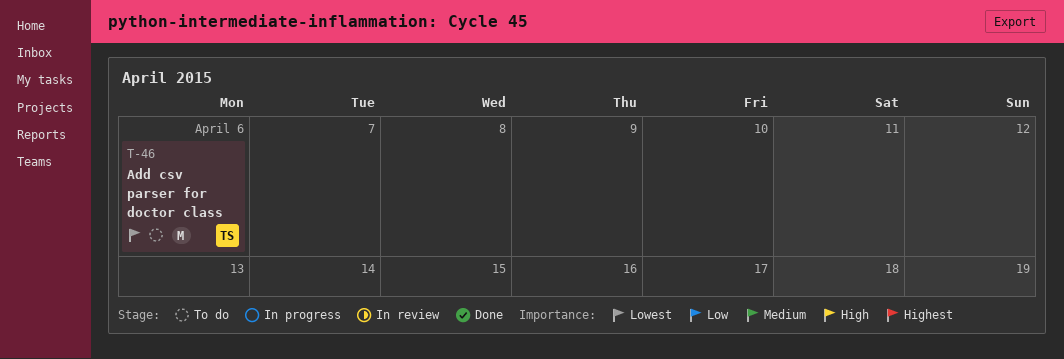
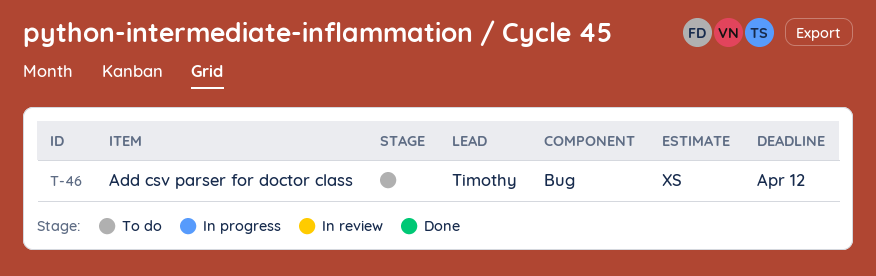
T-46, estimate: M -> XS
T-46, due: Apr 6 -> Apr 12

